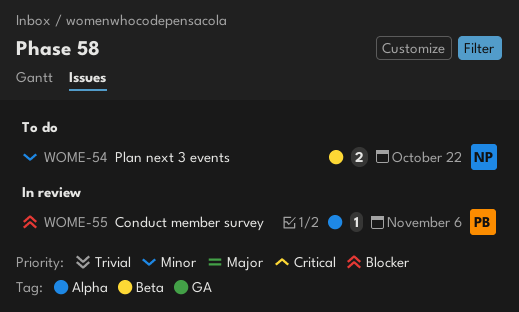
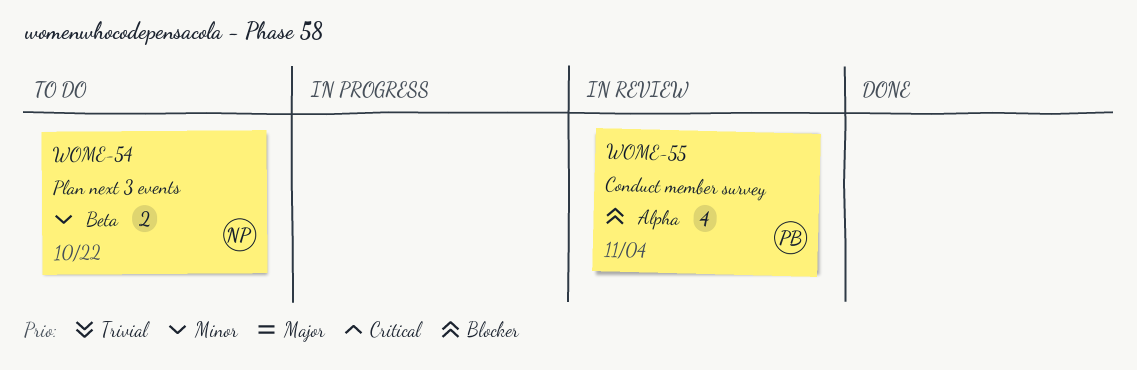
WOME-55, estimate: 1 -> 4
WOME-55, due: Nov 6 -> Nov 4

